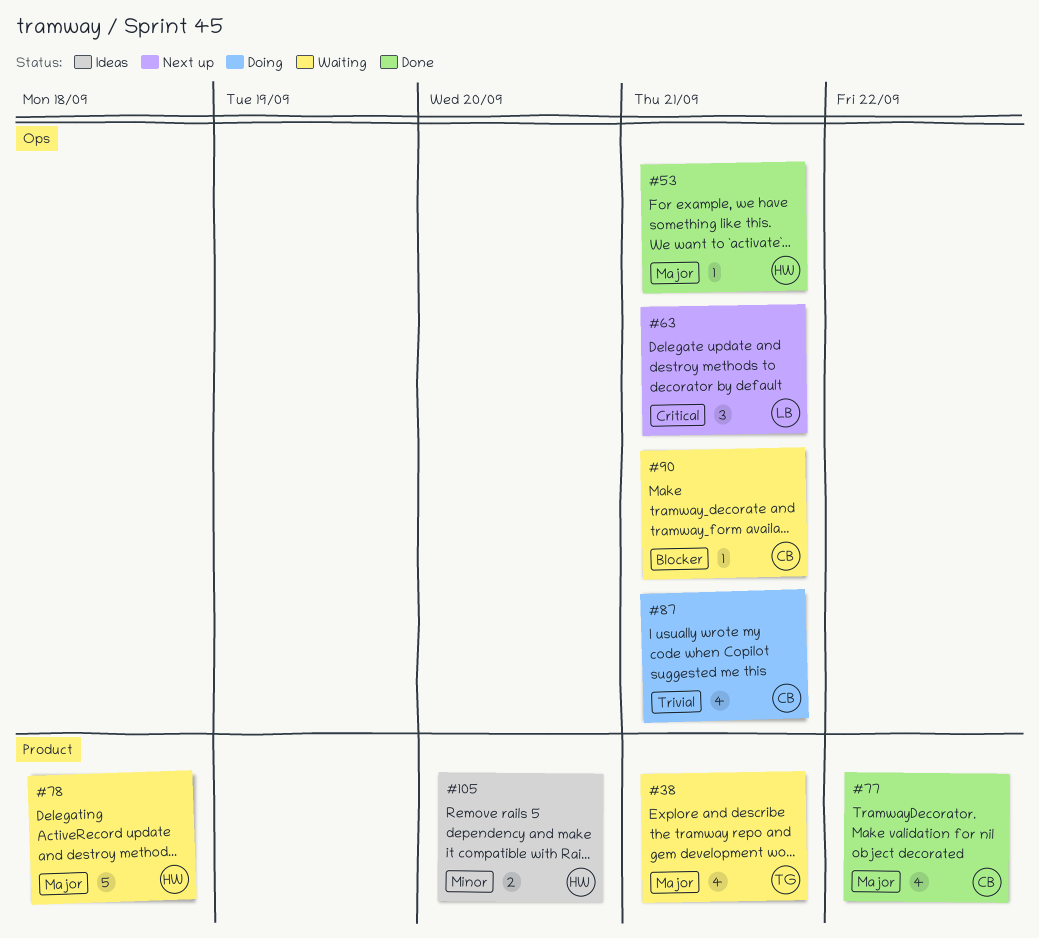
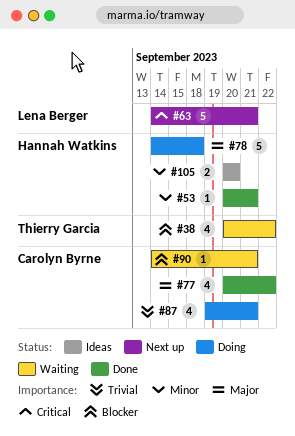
#38, priority: Major -> Blocker
#38, due: Sep 21 -> Sep 22
#53, priority: Major -> Minor
#63, estimate: 3 -> 5
#78, status: Waiting -> Doing

